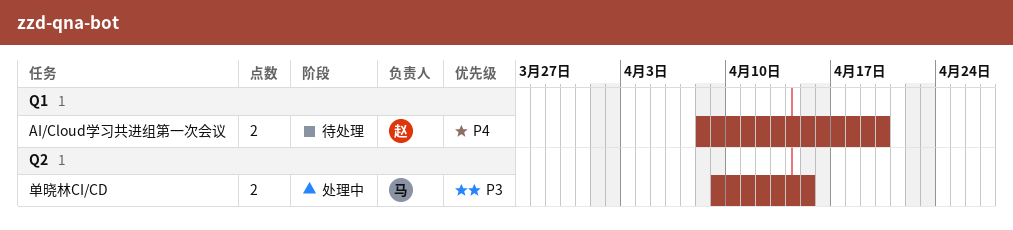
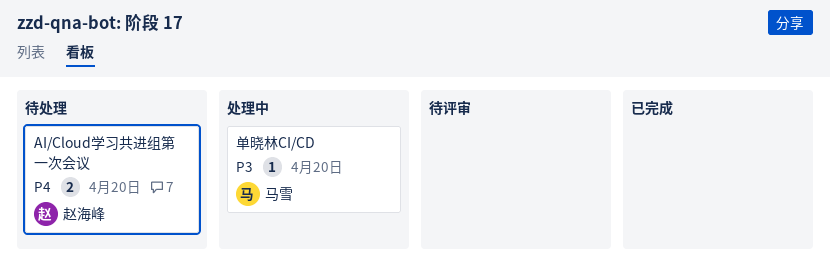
单晓林CI/CD, estimate: 2 -> 1
单晓林CI/CD, due: Apr 15 -> Apr 20

